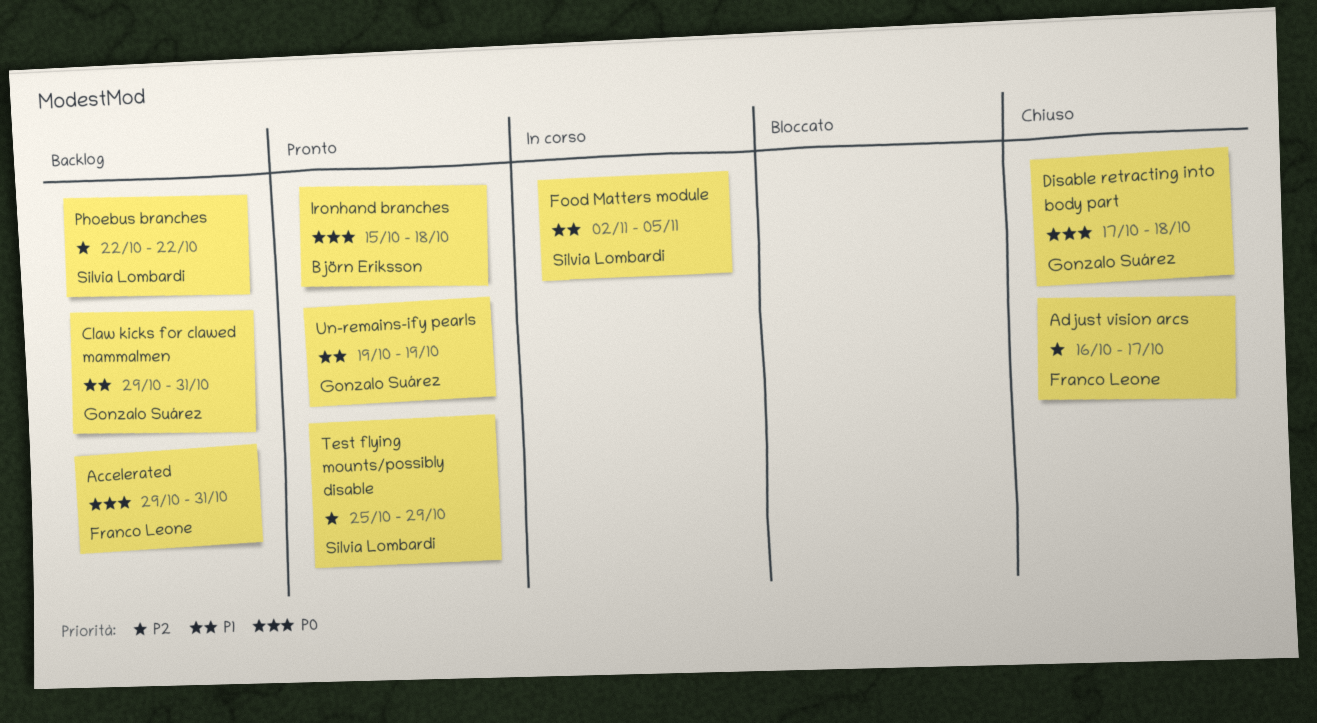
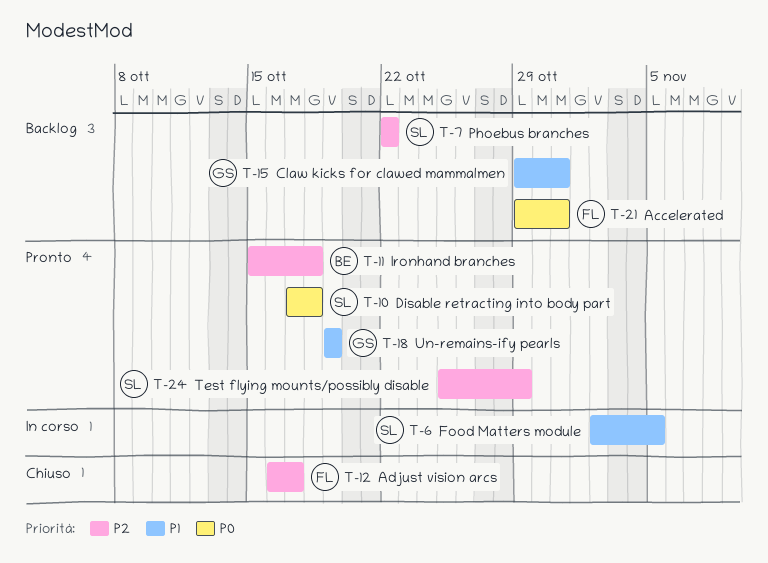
Disable retracting into body part, status: Chiuso -> Pronto
Disable retracting into body part, owner: Gonzalo Suárez -> Silvia Lombardi
Ironhand branches, priority: P0 -> P2

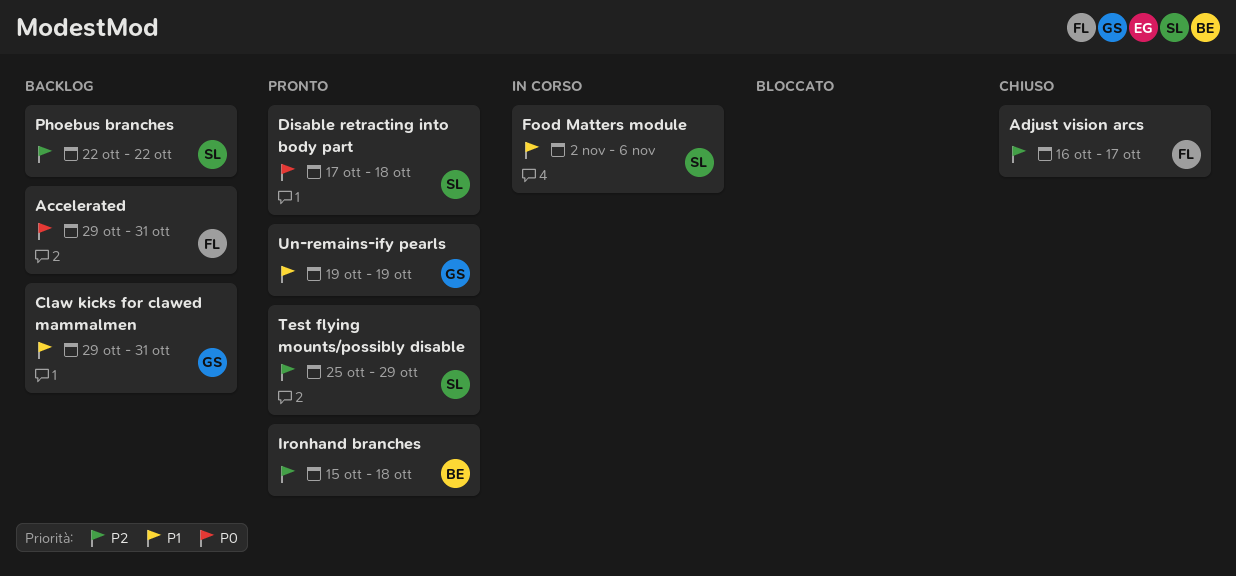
Food Matters module, due: Nov 5 -> Nov 6

